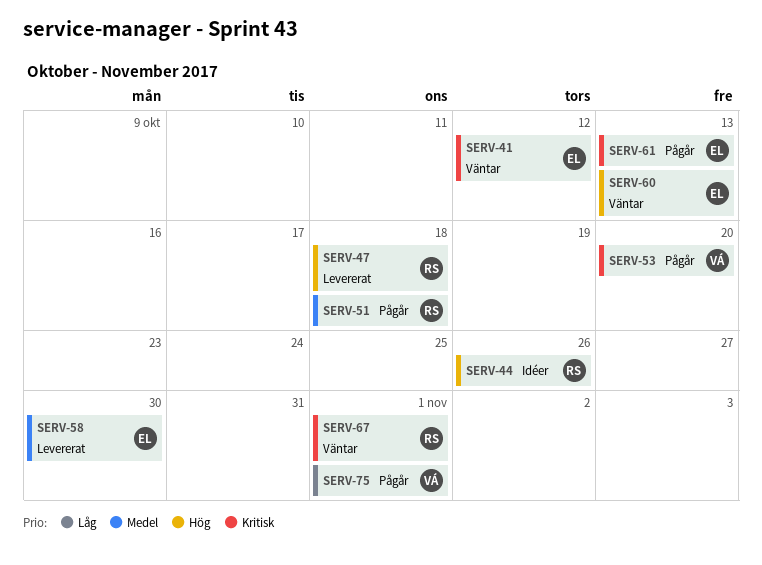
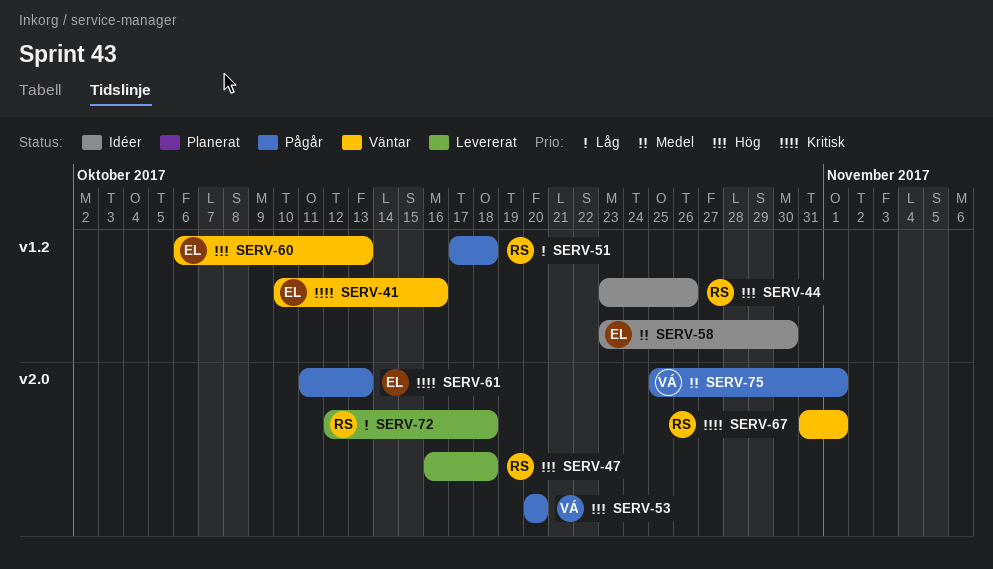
SERV-41, due: Oct 12 -> Oct 16
SERV-51, priority: Medel -> Låg
SERV-53, priority: Kritisk -> Hög
SERV-58, status: Levererat -> Idéer
SERV-72: none -> present
SERV-75, priority: Låg -> Medel

